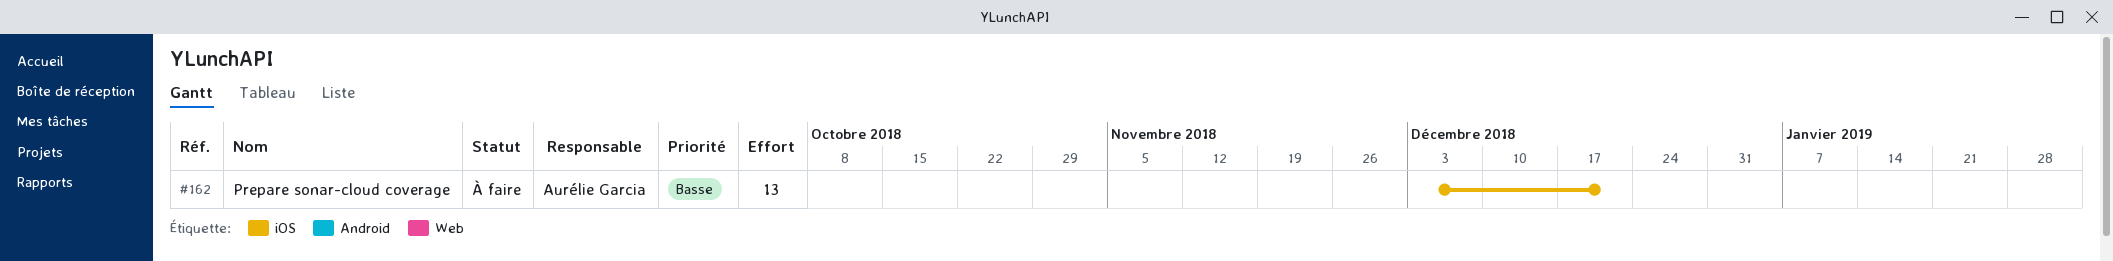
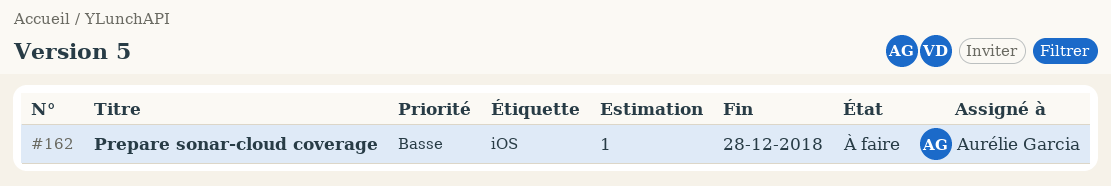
#162, estimate: 13 -> 1
#162, due: Dec 21 -> Dec 28

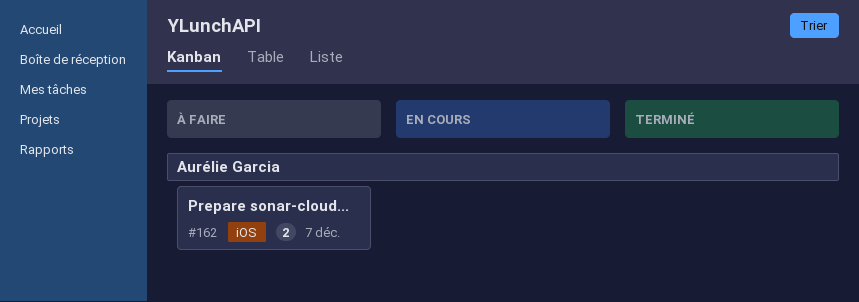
#162, estimate: 1 -> 2
#162, due: Dec 28 -> Dec 7

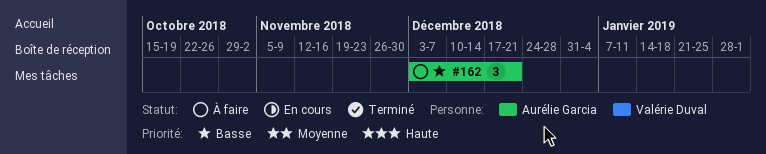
#162, estimate: 2 -> 3
#162, due: Dec 7 -> Dec 21

